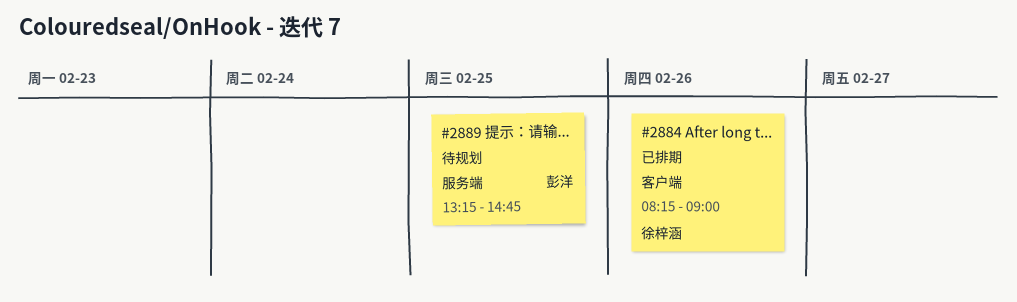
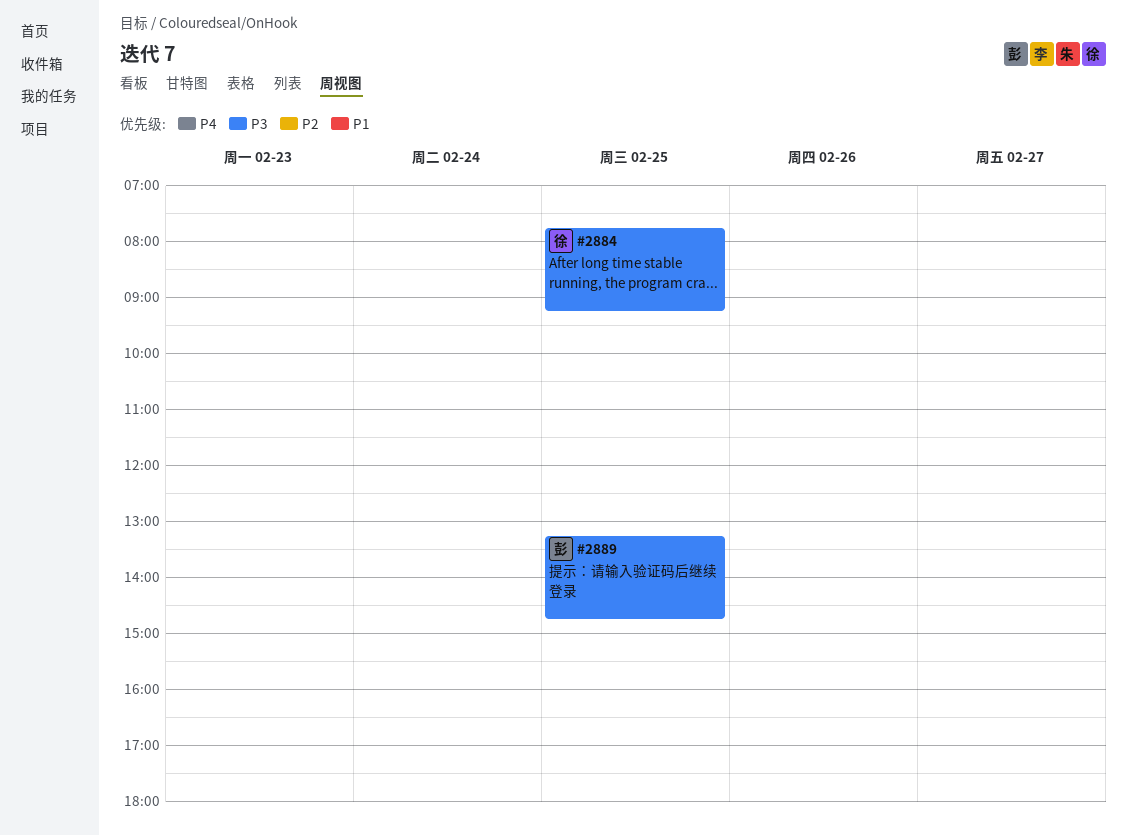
#2884, day: Feb 26 -> Feb 25
#2884, begins: 08:15 -> 07:45
#2884, ends: 09:00 -> 09:15

